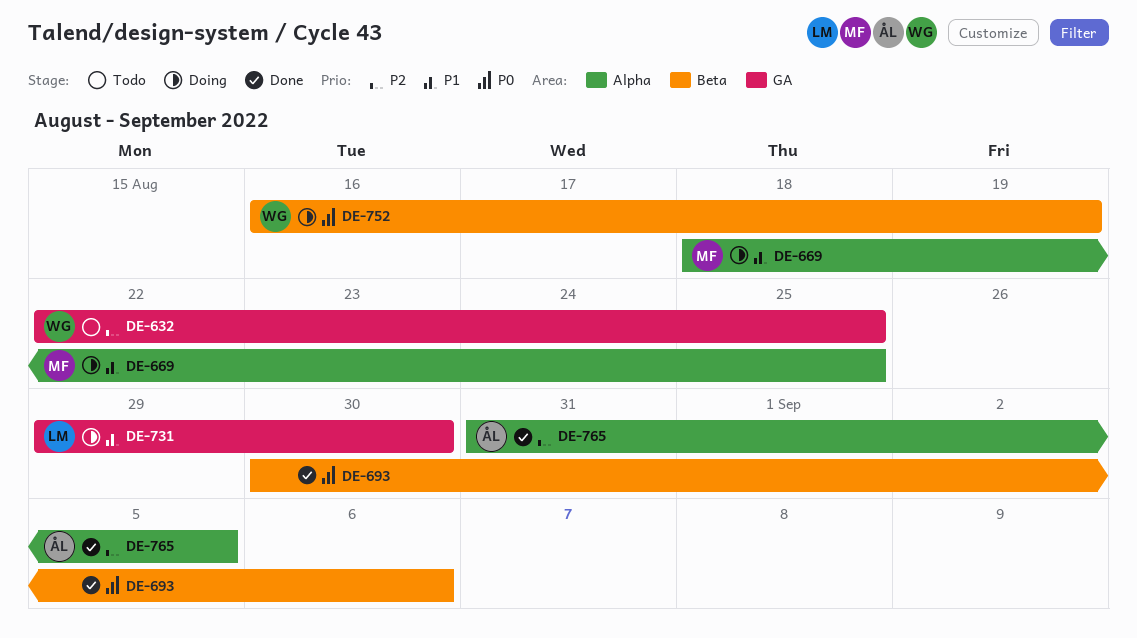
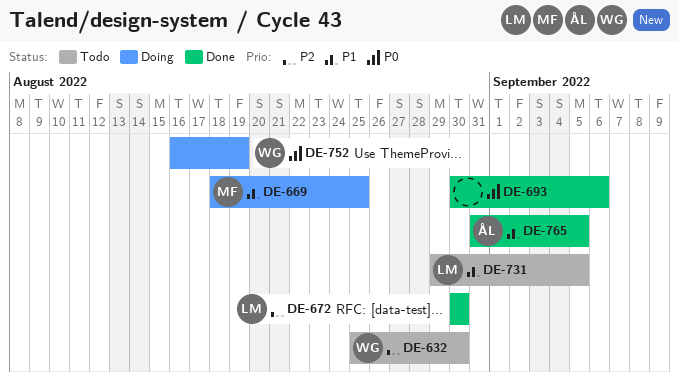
DE-632, start: Aug 22 -> Aug 25
DE-632, due: Aug 25 -> Aug 30
DE-672: none -> present
DE-731, status: Doing -> Todo
DE-731, due: Aug 30 -> Sep 5
DE-765, priority: P2 -> P1

